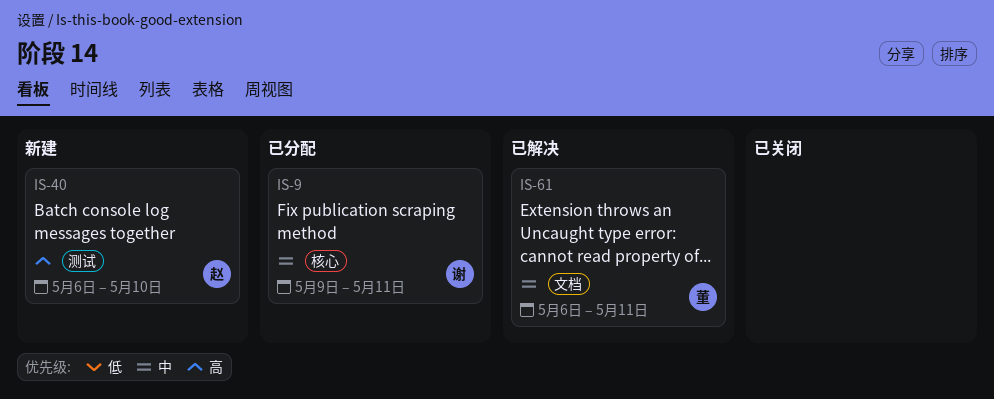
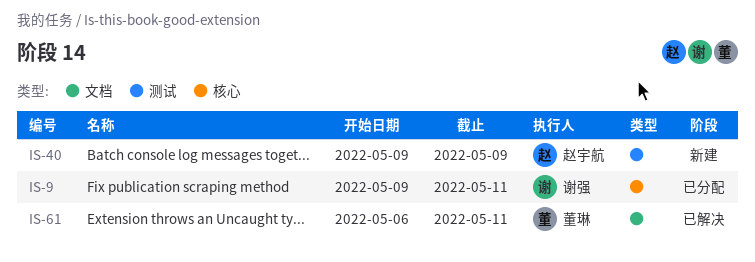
IS-40, start: May 6 -> May 9
IS-40, due: May 10 -> May 9

